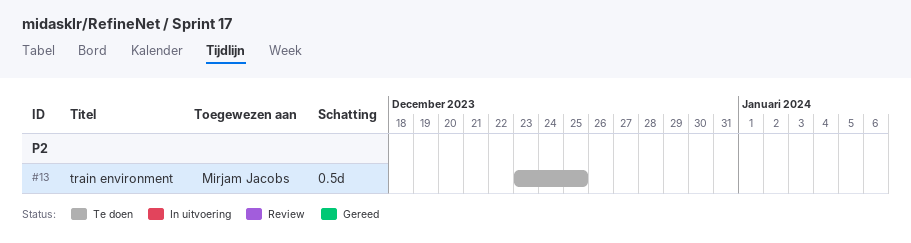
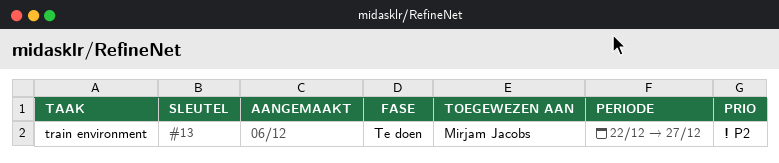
#13, start: Dec 23 -> Dec 22
#13, due: Dec 25 -> Dec 27

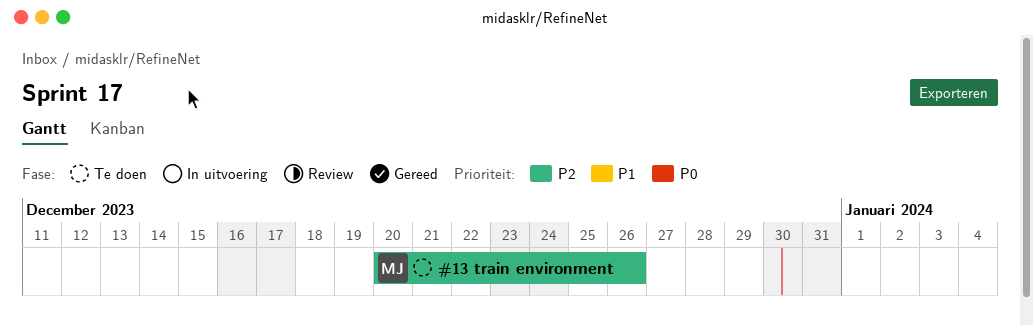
#13, start: Dec 22 -> Dec 20
#13, due: Dec 27 -> Dec 26

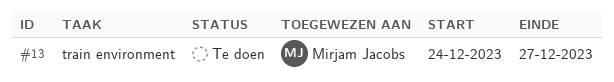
#13, start: Dec 20 -> Dec 24
#13, due: Dec 26 -> Dec 27

